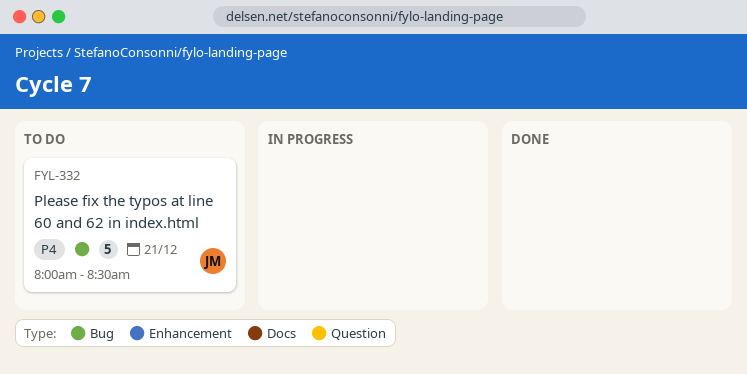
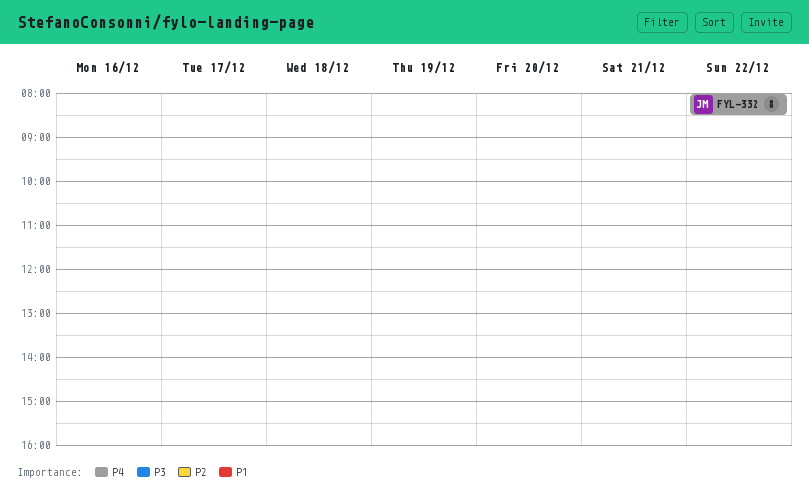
FYL-332, estimate: 5 -> 8
FYL-332, day: Dec 21 -> Dec 22

